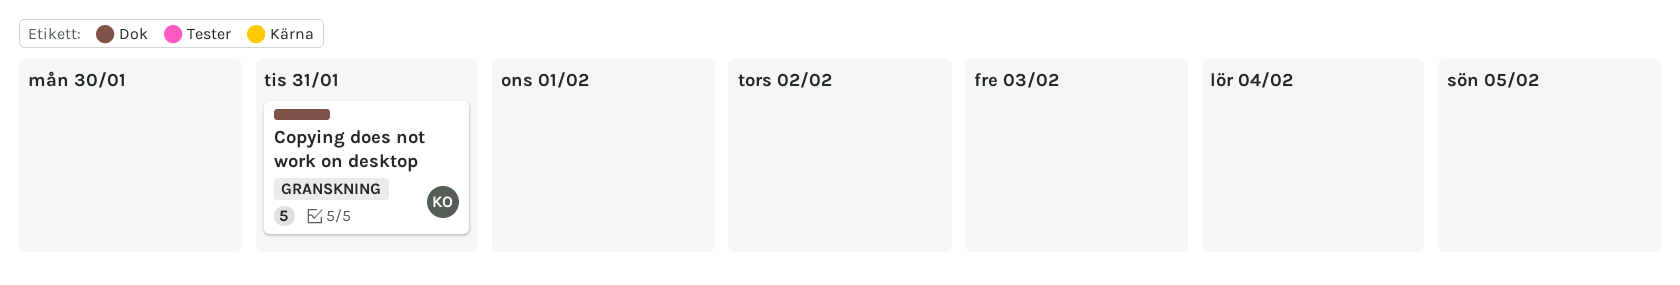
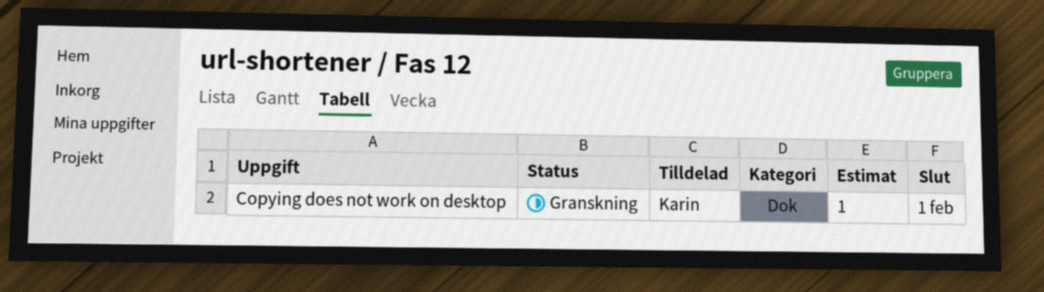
Copying does not work on desktop, estimate: 5 -> 1
Copying does not work on desktop, due: Jan 31 -> Feb 1

